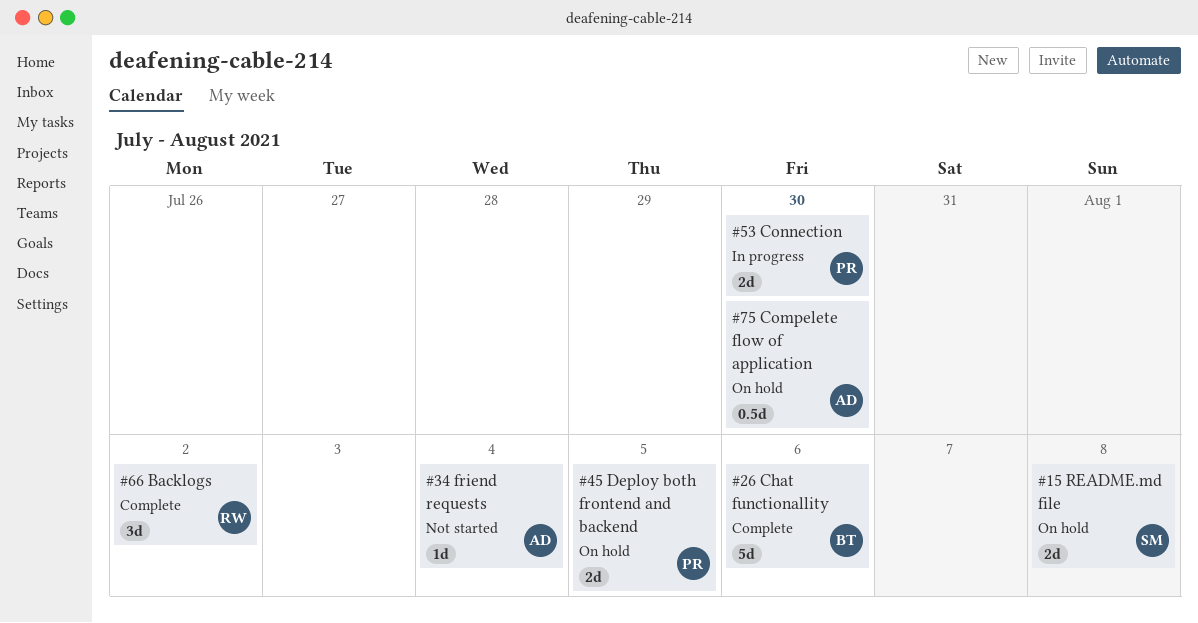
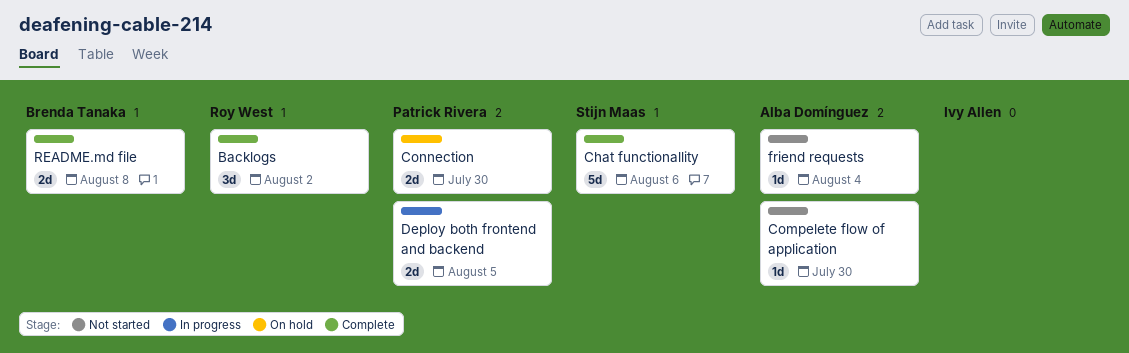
Chat functionallity, owner: Brenda Tanaka -> Stijn Maas
Compelete flow of application, status: On hold -> Not started
Compelete flow of application, estimate: 0.5d -> 1d
Connection, status: In progress -> On hold
Deploy both frontend and backend, status: On hold -> In progress
README.md file, status: On hold -> Complete
README.md file, owner: Stijn Maas -> Brenda Tanaka

